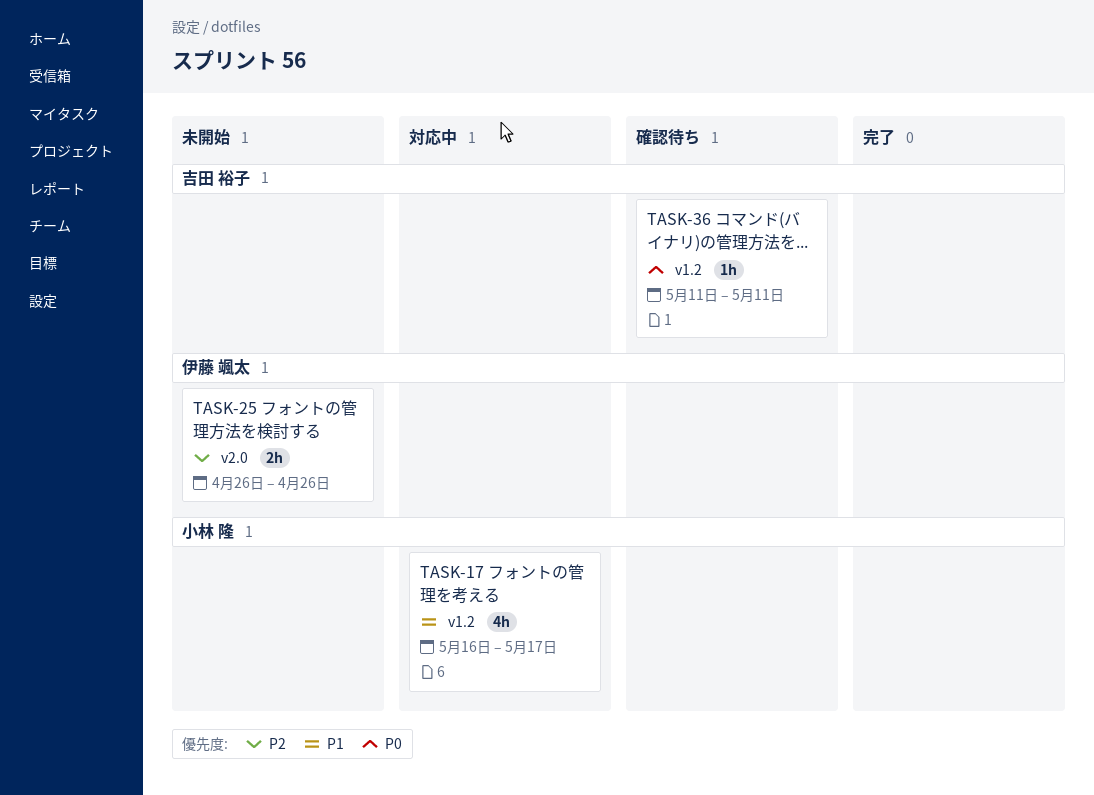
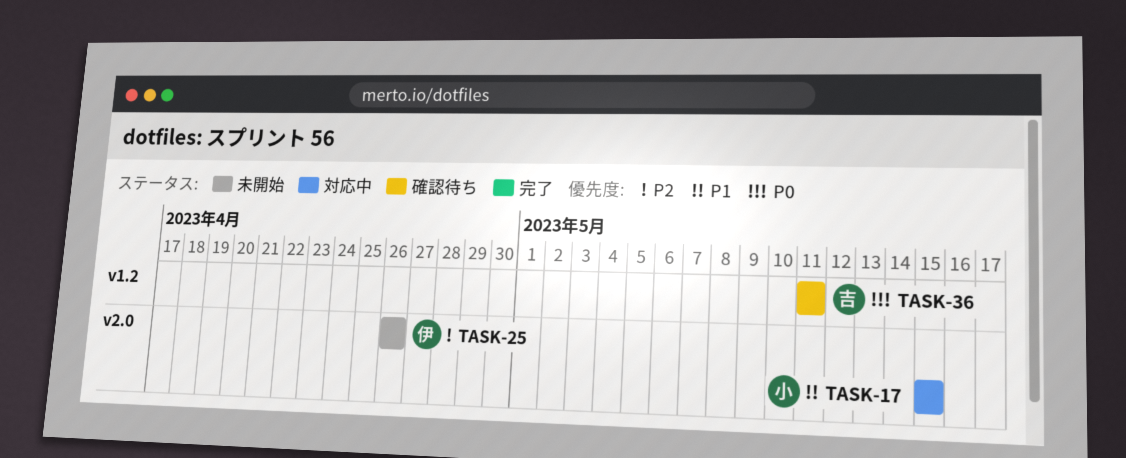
TASK-17, label: v1.2 -> v2.0
TASK-17, start: May 16 -> May 15
TASK-17, due: May 17 -> May 15

